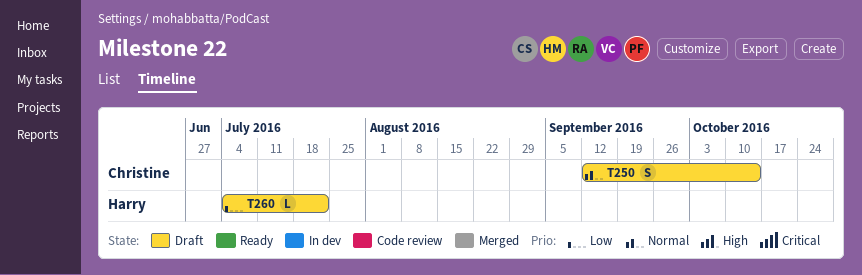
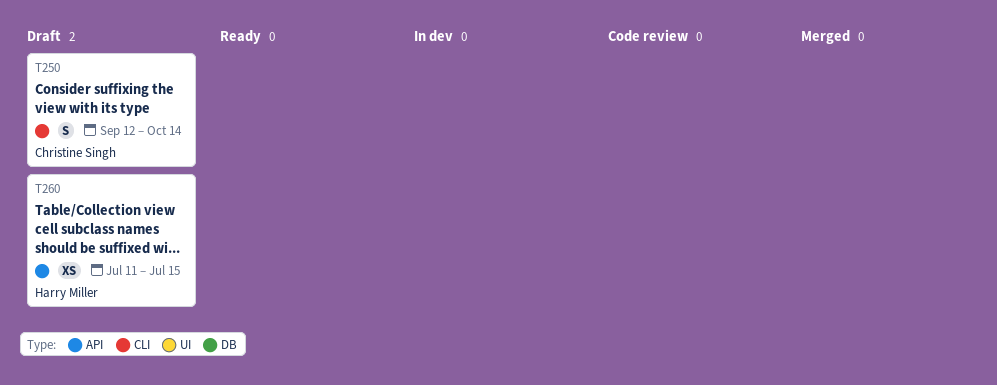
T260, estimate: L -> XS
T260, start: Jul 4 -> Jul 11
T260, due: Jul 22 -> Jul 15

